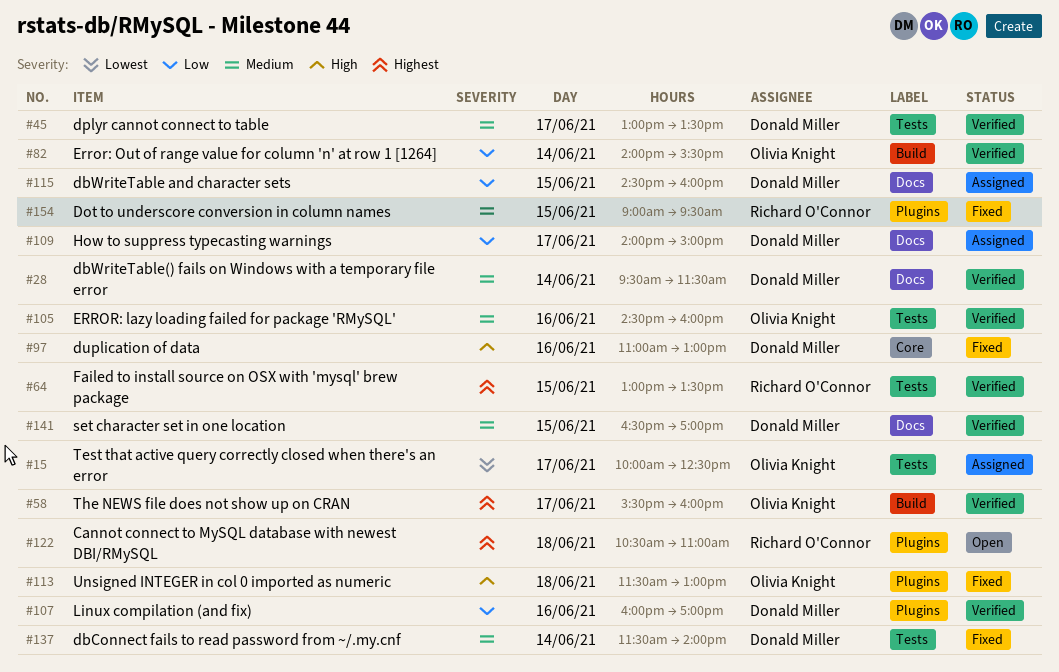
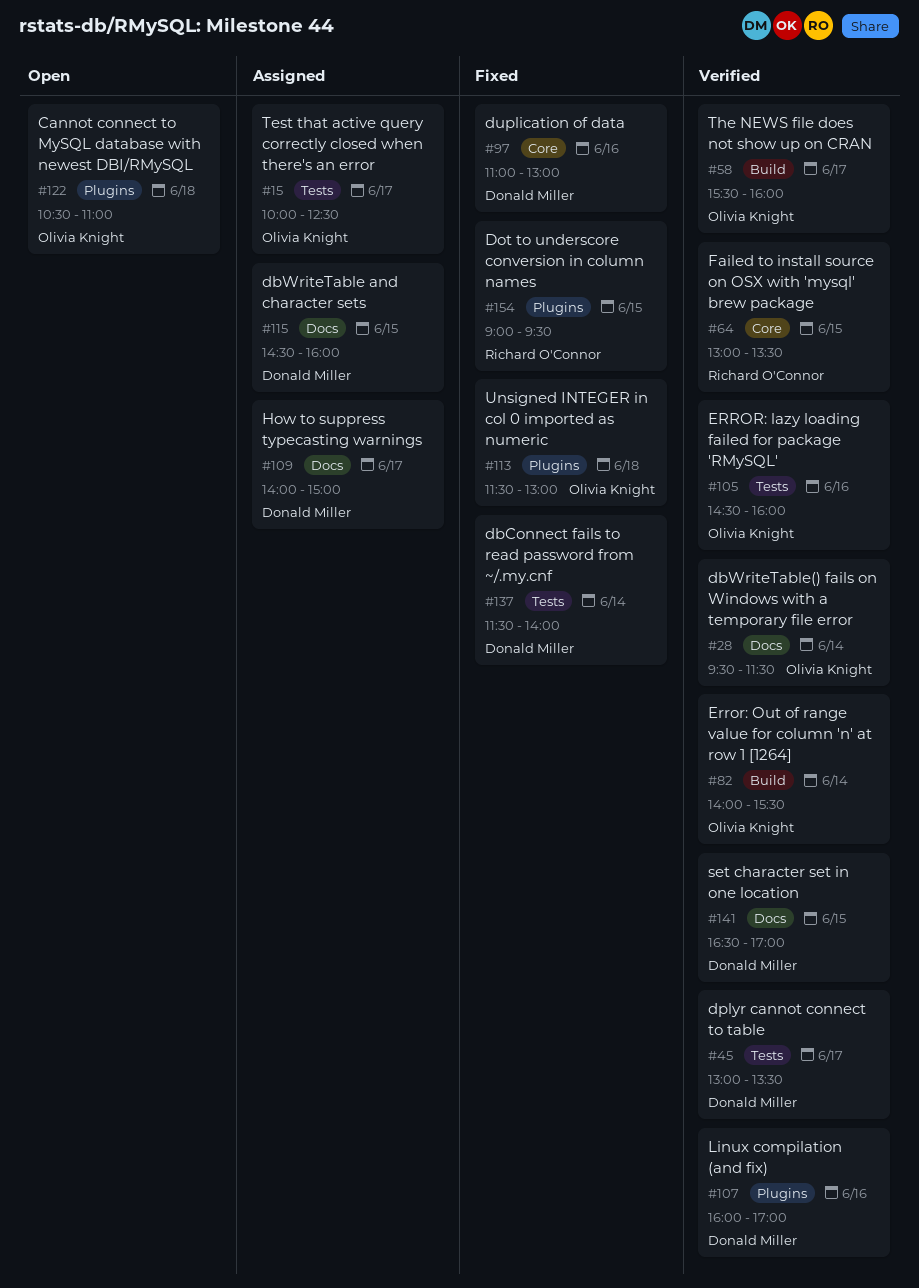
#28, owner: Donald Miller -> Olivia Knight
#64, label: Tests -> Core
#122, owner: Richard O'Connor -> Olivia Knight

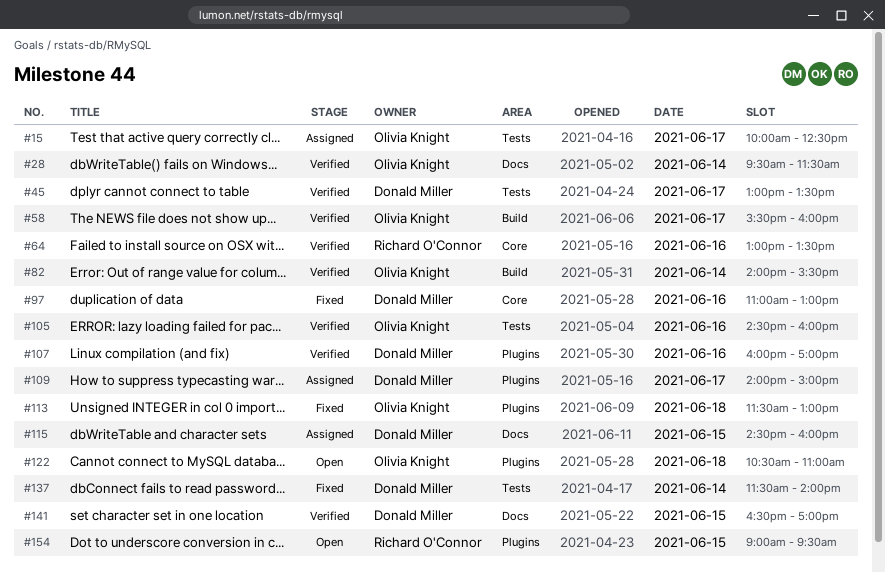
#64, day: Jun 15 -> Jun 16
#109, label: Docs -> Plugins
#154, status: Fixed -> Open

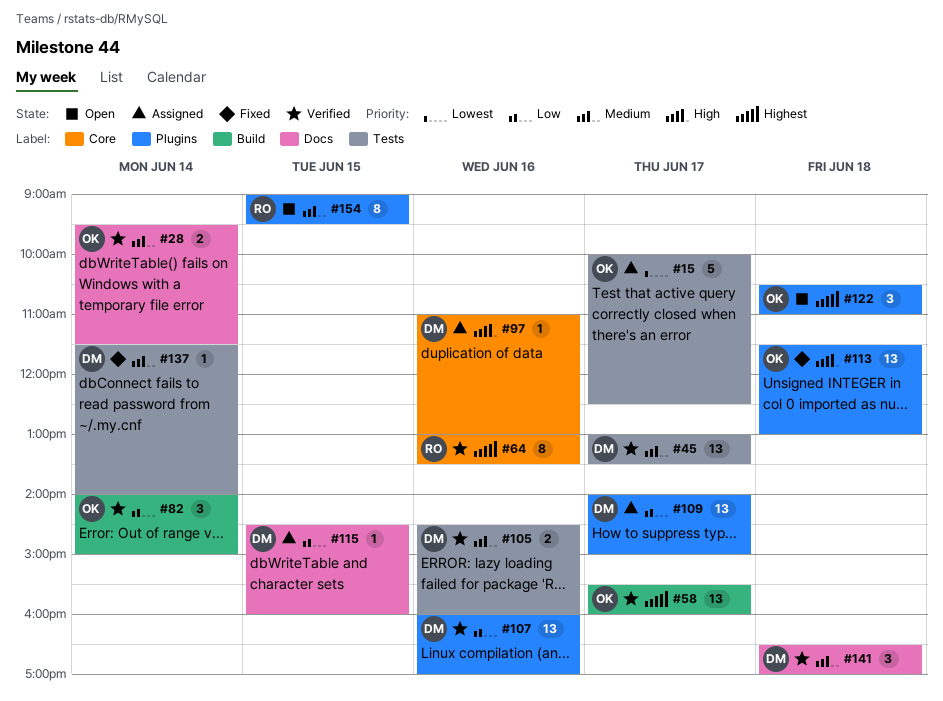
#82, ends: 15:30 -> 15:00
#97, status: Fixed -> Assigned
#105, owner: Olivia Knight -> Donald Miller
#141, day: Jun 15 -> Jun 18

